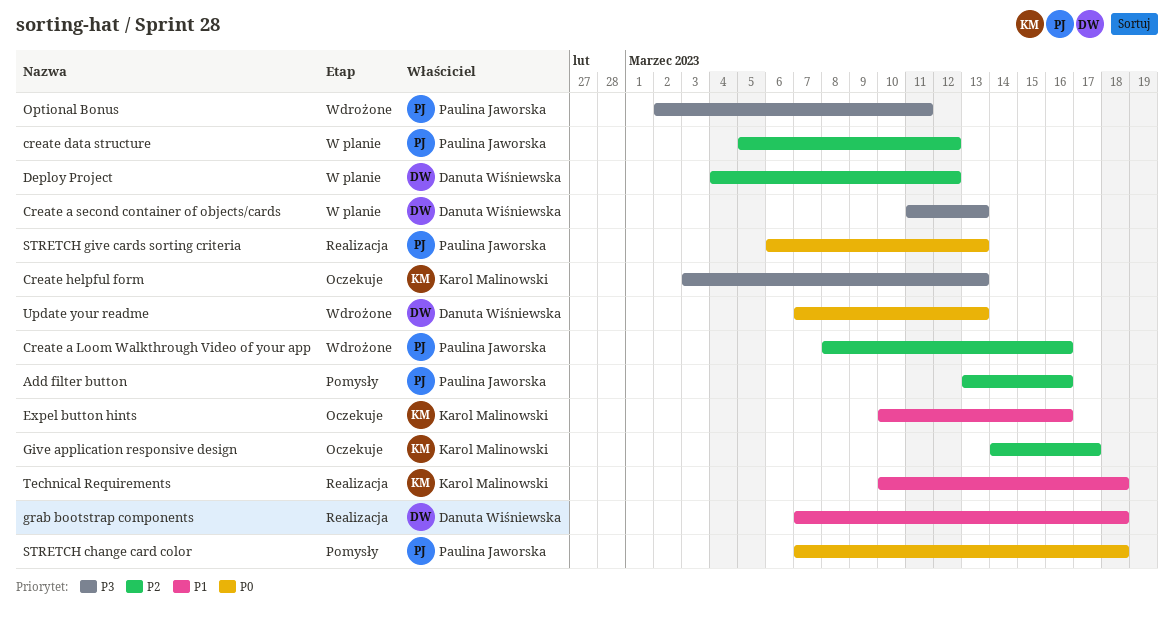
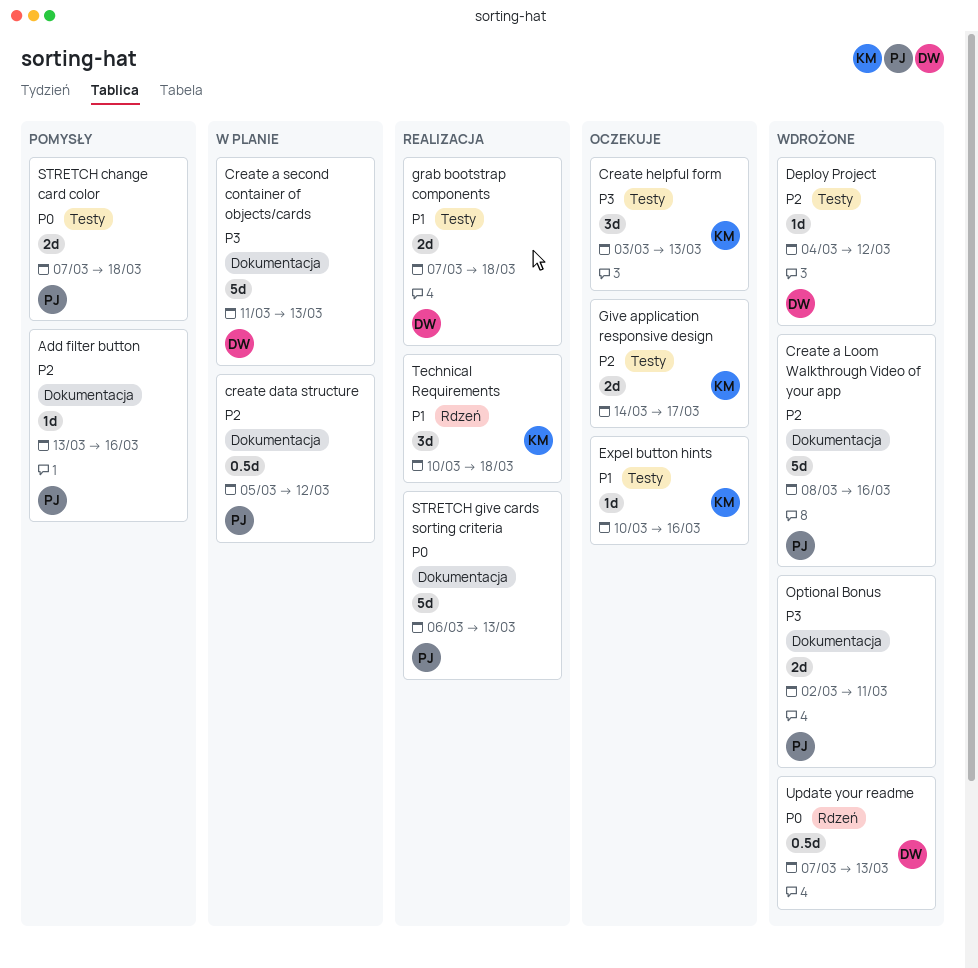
Deploy Project, status: W planie -> Wdrożone

